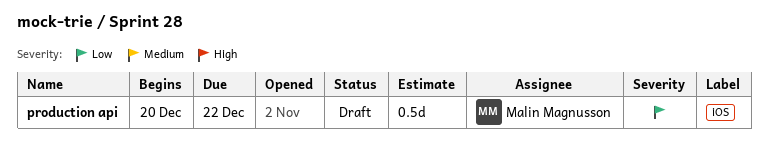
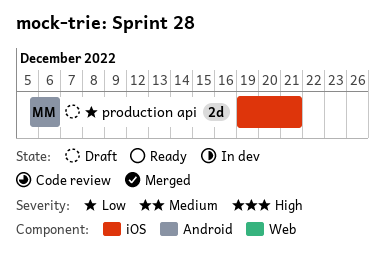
production api, estimate: 0.5d -> 2d
production api, start: Dec 20 -> Dec 19
production api, due: Dec 22 -> Dec 21

